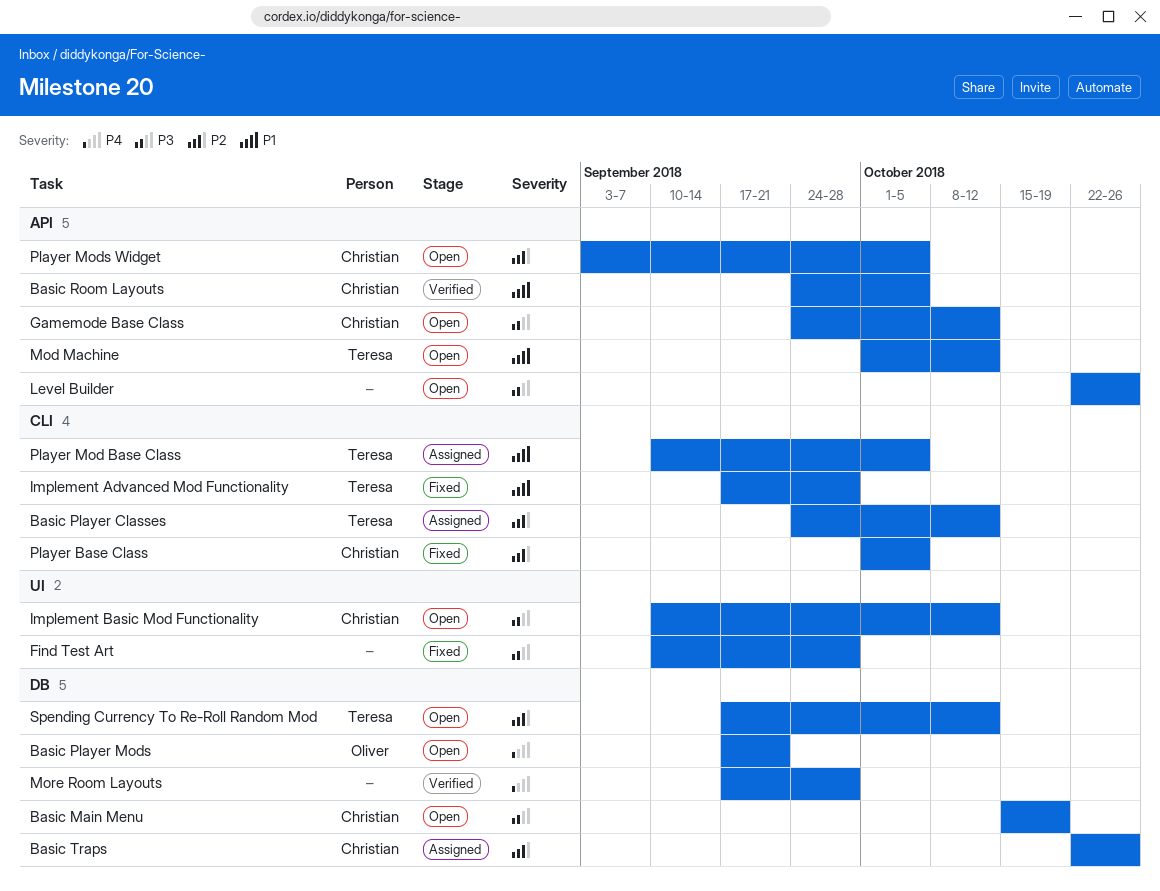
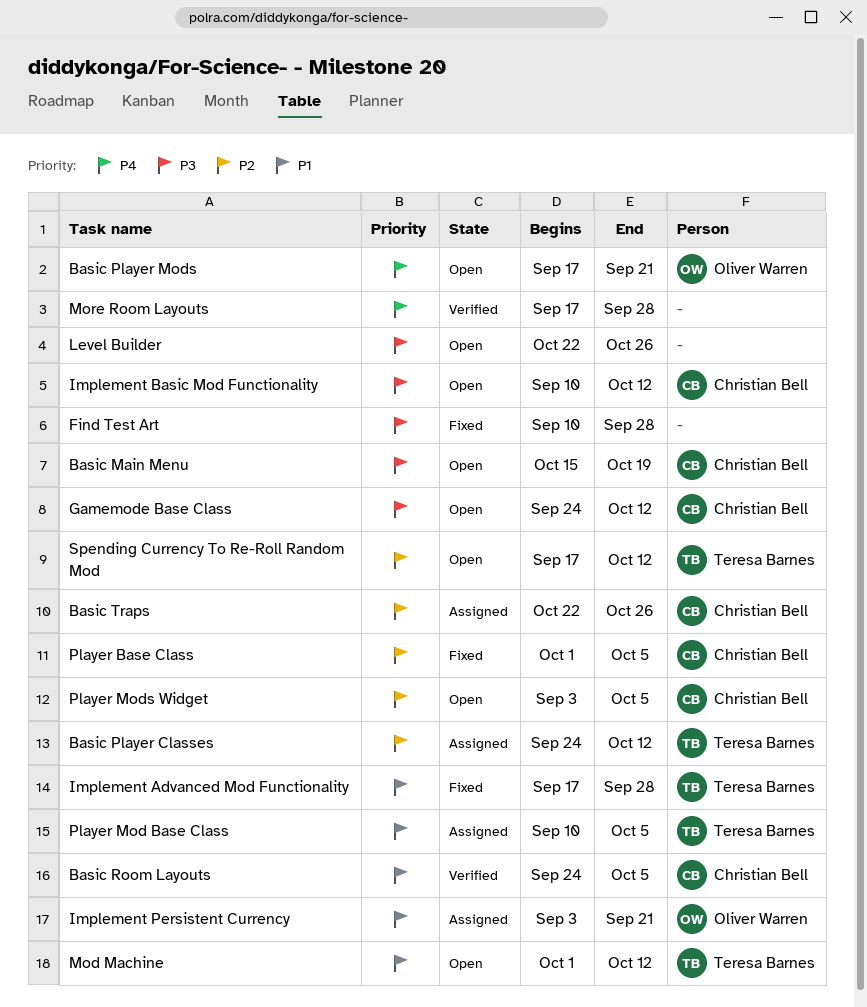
Implement Persistent Currency: none -> present

